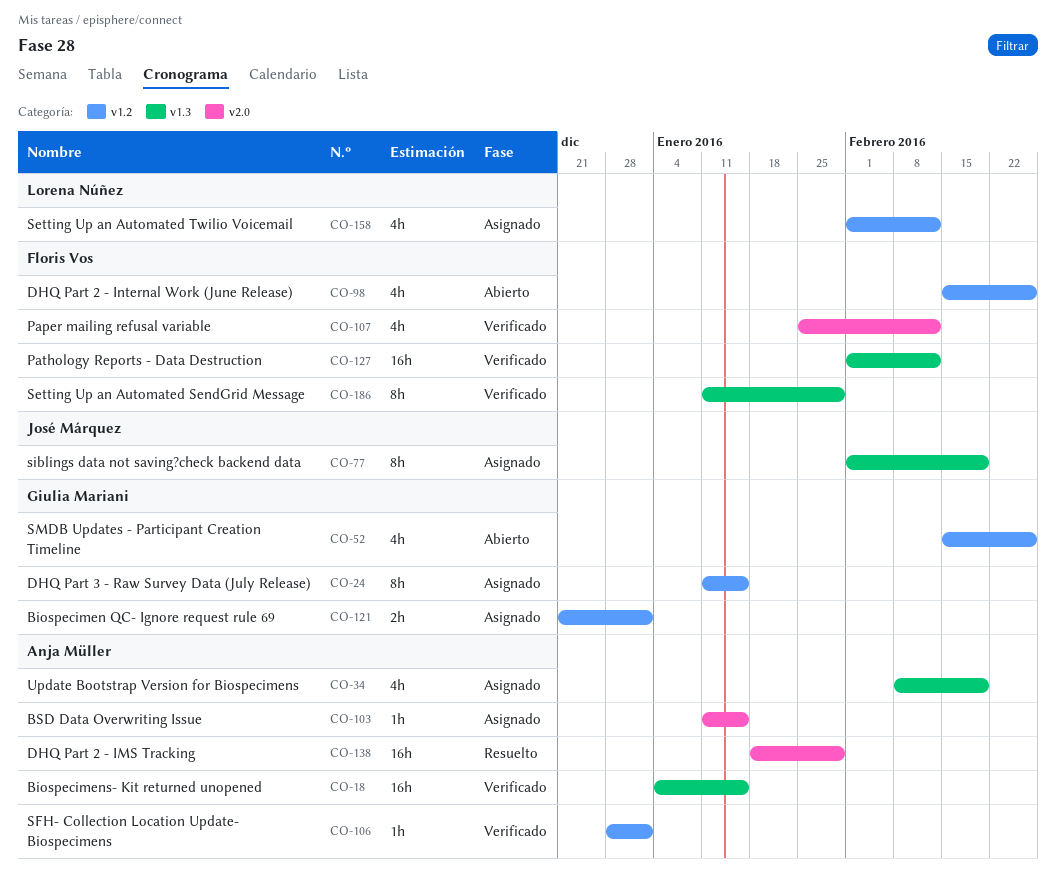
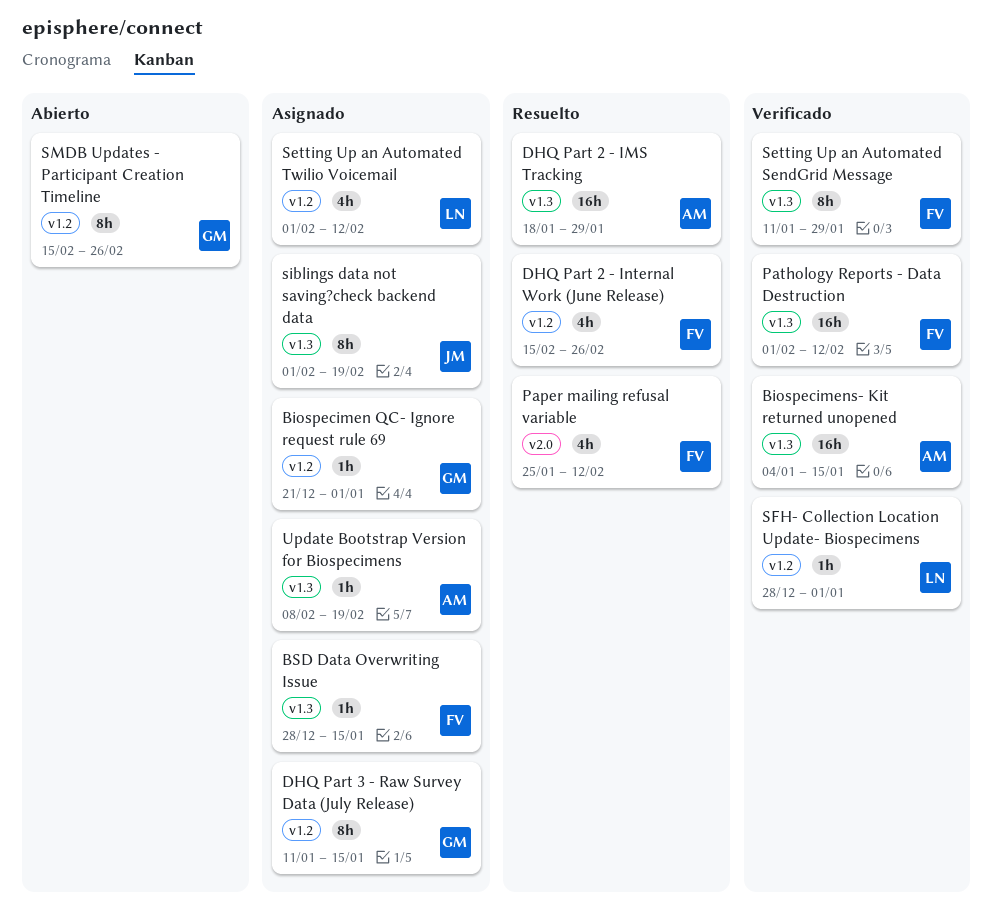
Biospecimen QC- Ignore request rule 69, estimate: 2h -> 1h
BSD Data Overwriting Issue, owner: Anja Müller -> Floris Vos
BSD Data Overwriting Issue, label: v2.0 -> v1.3
BSD Data Overwriting Issue, start: Jan 11 -> Dec 28
DHQ Part 2 - IMS Tracking, label: v2.0 -> v1.3
DHQ Part 2 - Internal Work (June Release), status: Abierto -> Resuelto
Paper mailing refusal variable, status: Verificado -> Resuelto
SFH- Collection Location Update- Biospecimens, owner: Anja Müller -> Lorena Núñez
SMDB Updates - Participant Creation Timeline, estimate: 4h -> 8h
Update Bootstrap Version for Biospecimens, estimate: 4h -> 1h

